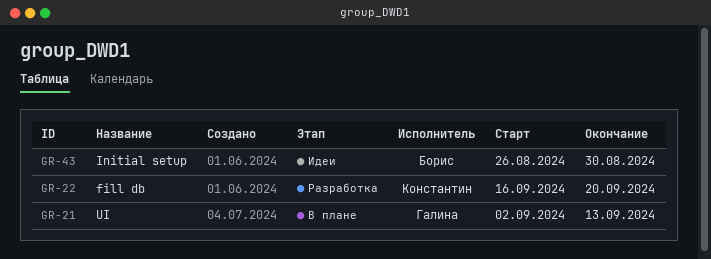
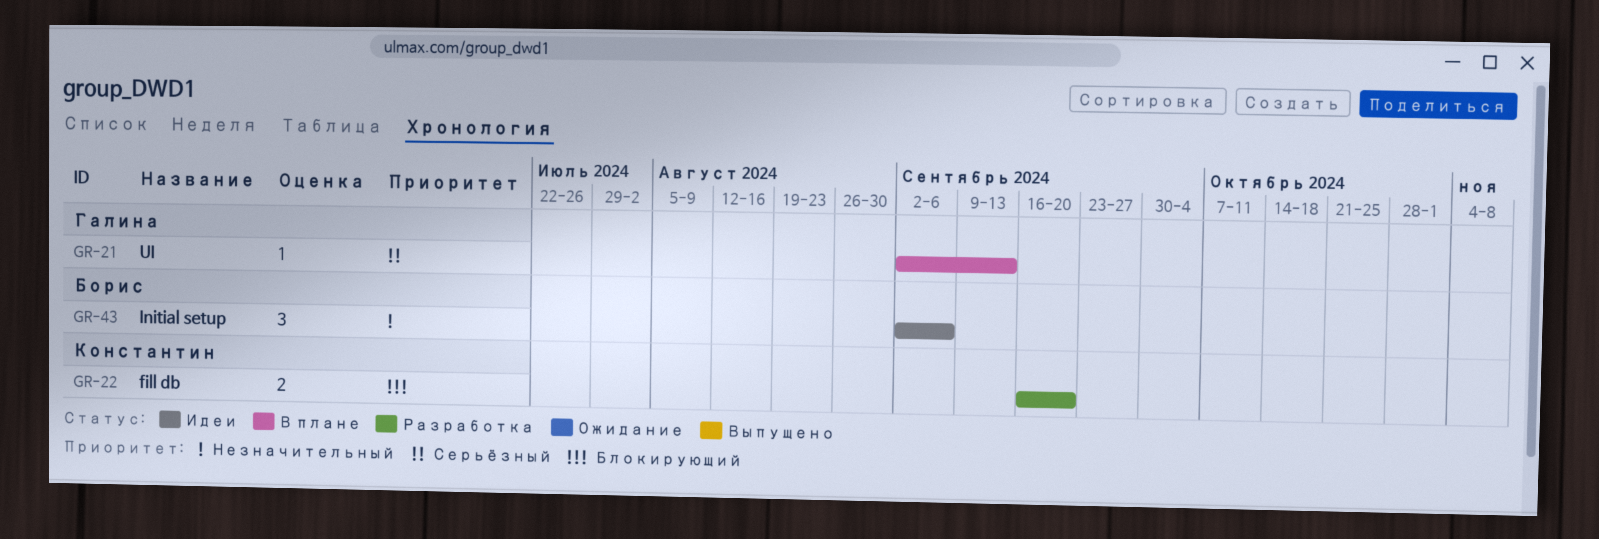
GR-43, start: Aug 26 -> Sep 2
GR-43, due: Aug 30 -> Sep 6

